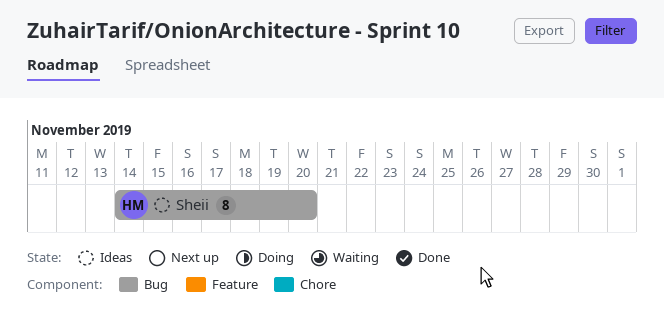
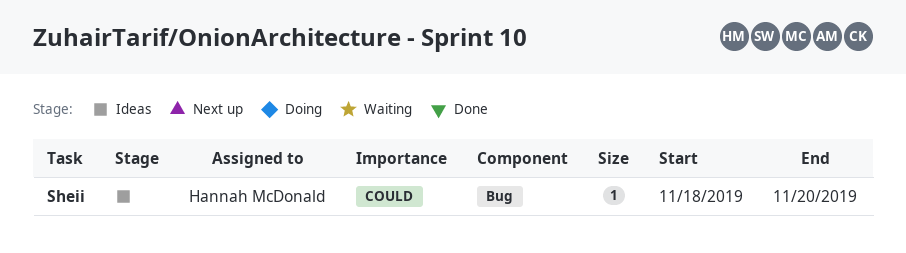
Sheii, estimate: 8 -> 1
Sheii, start: Nov 14 -> Nov 18

